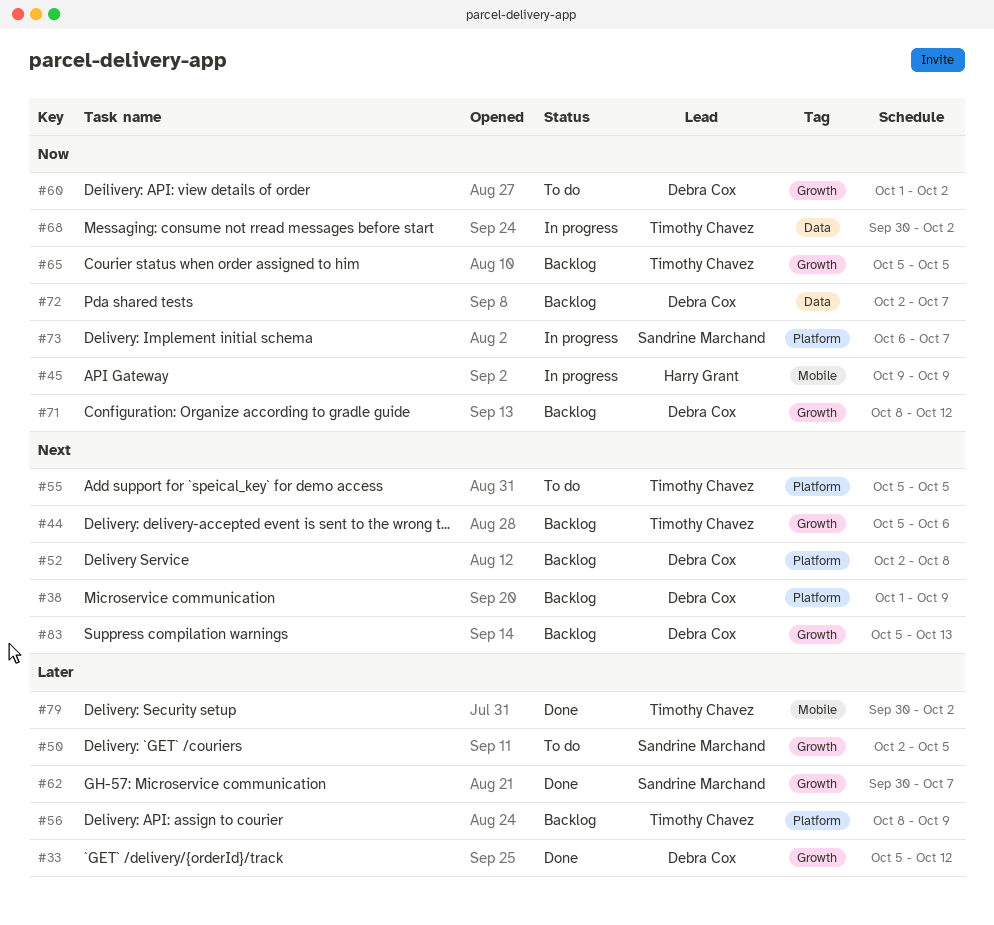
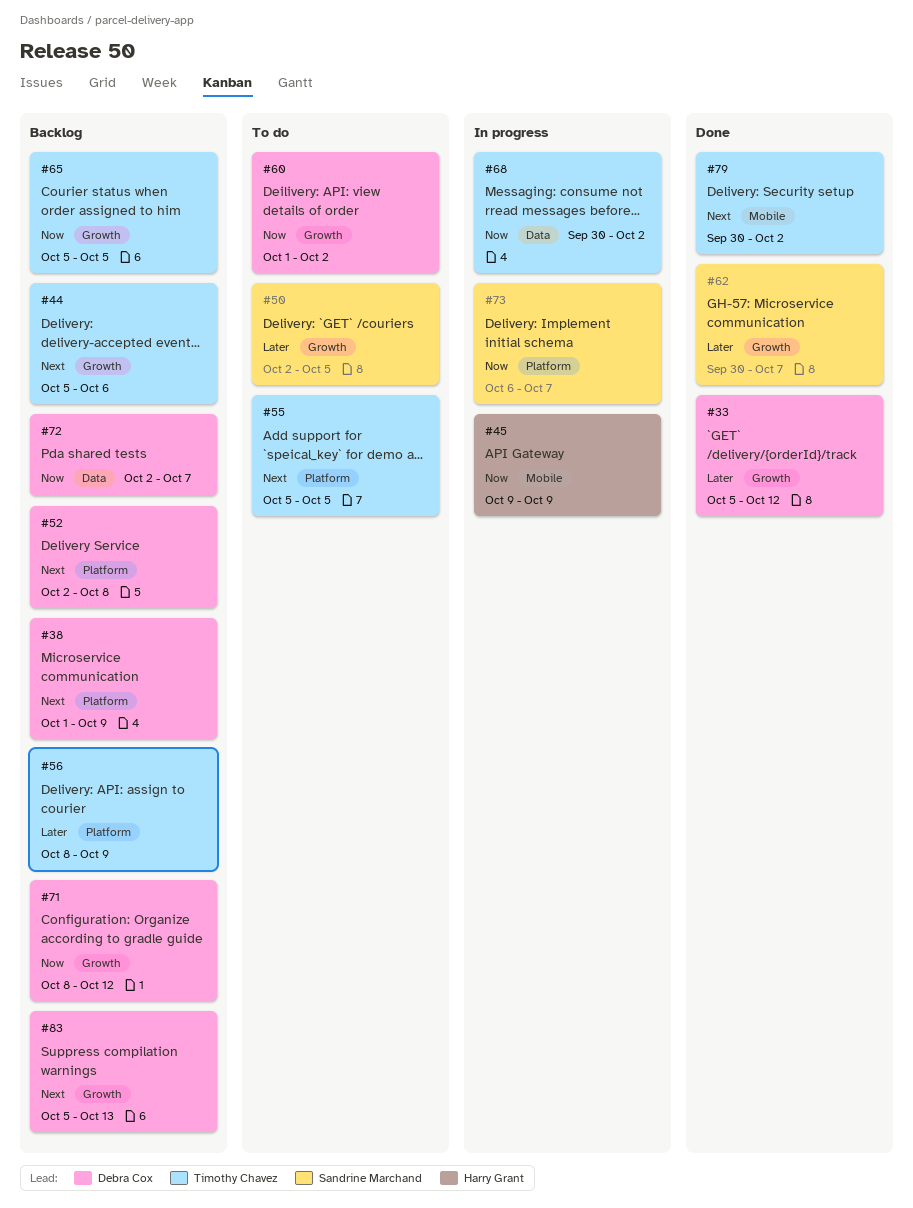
#79, priority: Later -> Next

